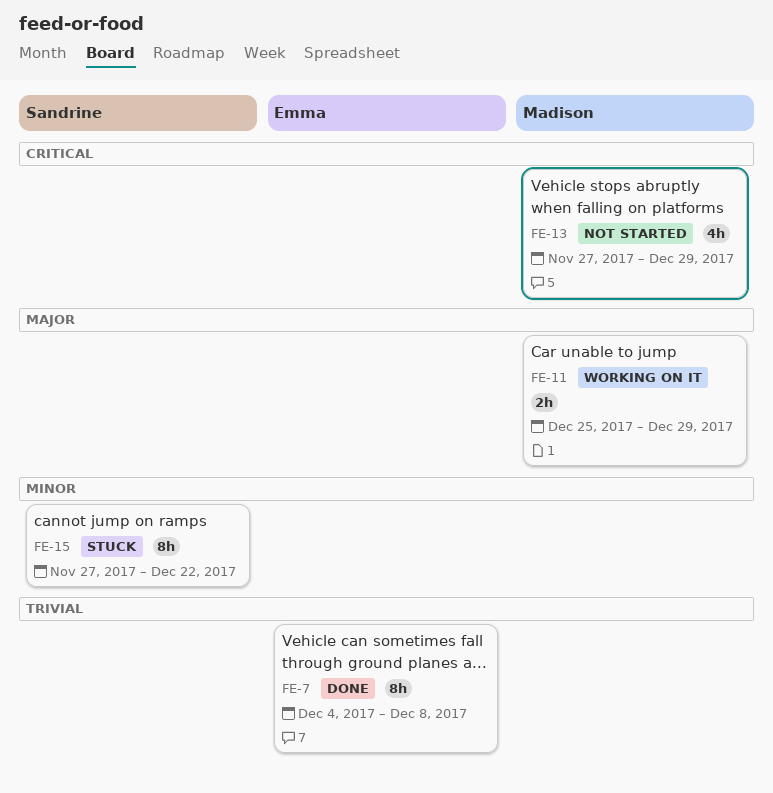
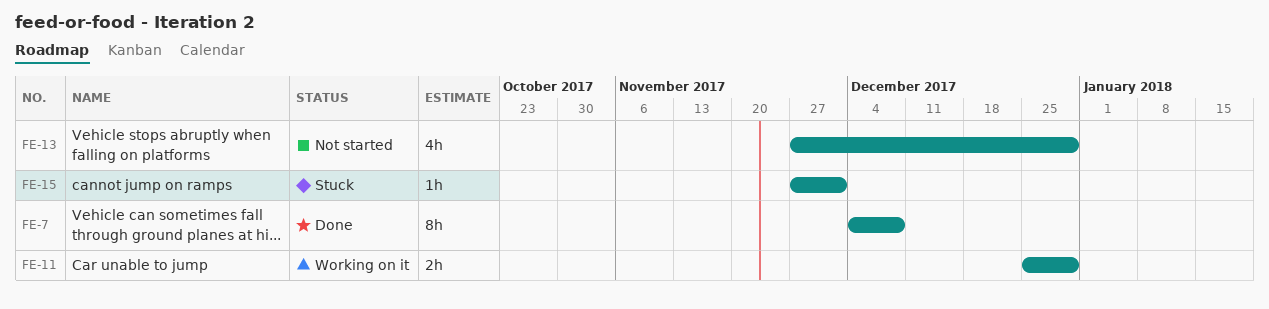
FE-15, estimate: 8h -> 1h
FE-15, due: Dec 22 -> Dec 1

